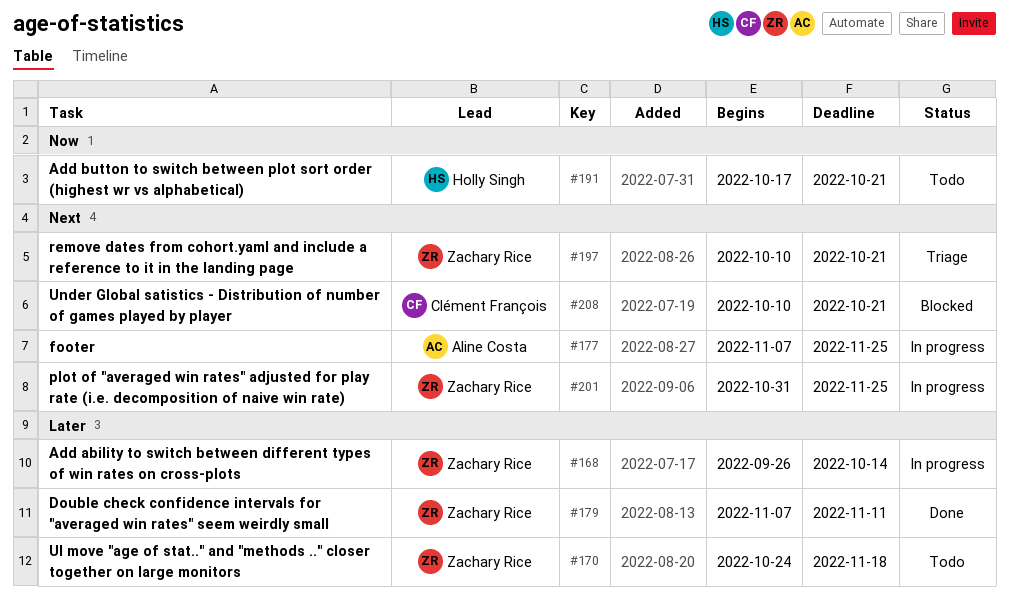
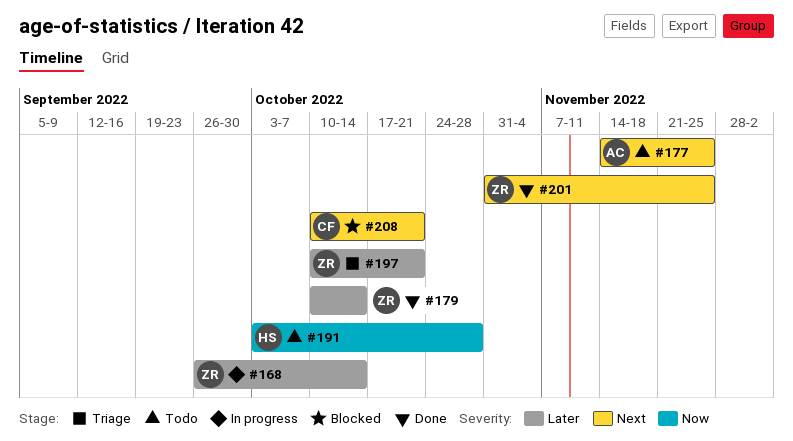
#170: present -> none
#177, status: In progress -> Todo
#177, start: Nov 7 -> Nov 14
#179, start: Nov 7 -> Oct 10
#179, due: Nov 11 -> Oct 14
#191, start: Oct 17 -> Oct 3
#191, due: Oct 21 -> Oct 28
#197, priority: Next -> Later
#201, status: In progress -> Done

